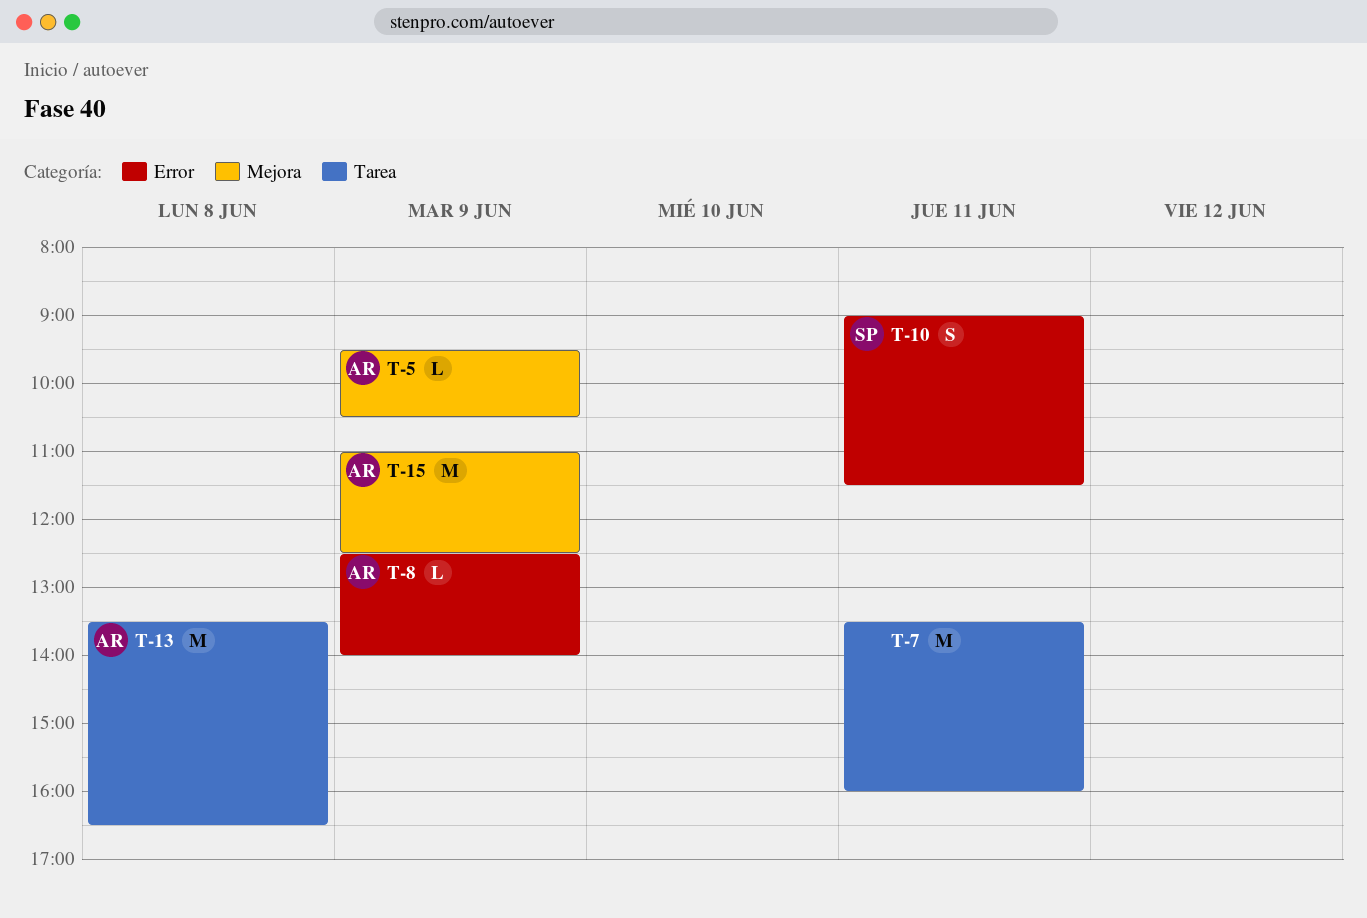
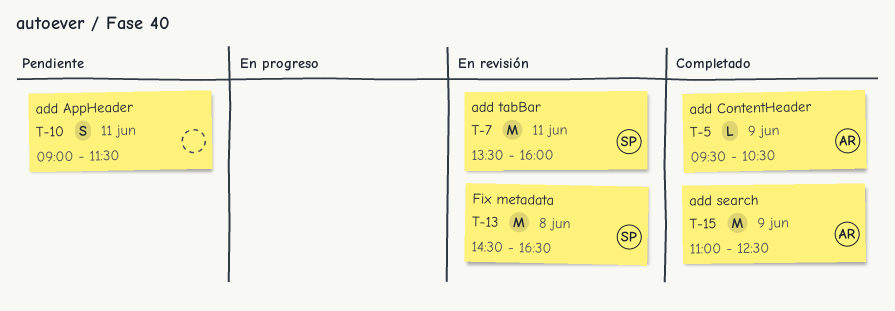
T-7, owner: none -> SP
T-8: present -> none
T-10, owner: SP -> none
T-13, owner: AR -> SP
T-13, begins: 13:30 -> 14:30

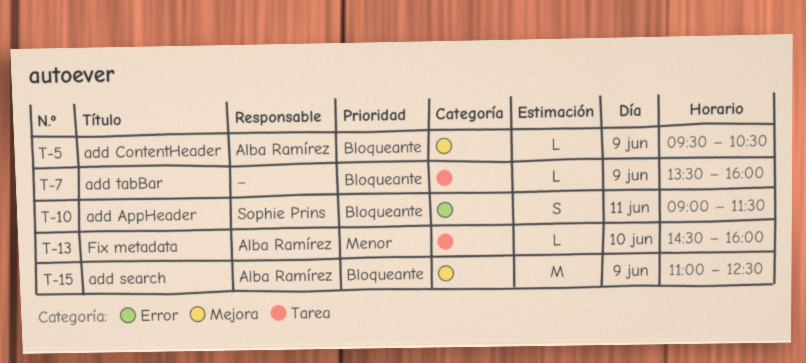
T-7, owner: Sophie Prins -> none
T-7, estimate: M -> L
T-7, day: Jun 11 -> Jun 9
T-10, owner: none -> Sophie Prins
T-13, owner: Sophie Prins -> Alba Ramírez
T-13, estimate: M -> L
T-13, day: Jun 8 -> Jun 10
T-13, ends: 16:30 -> 16:00

